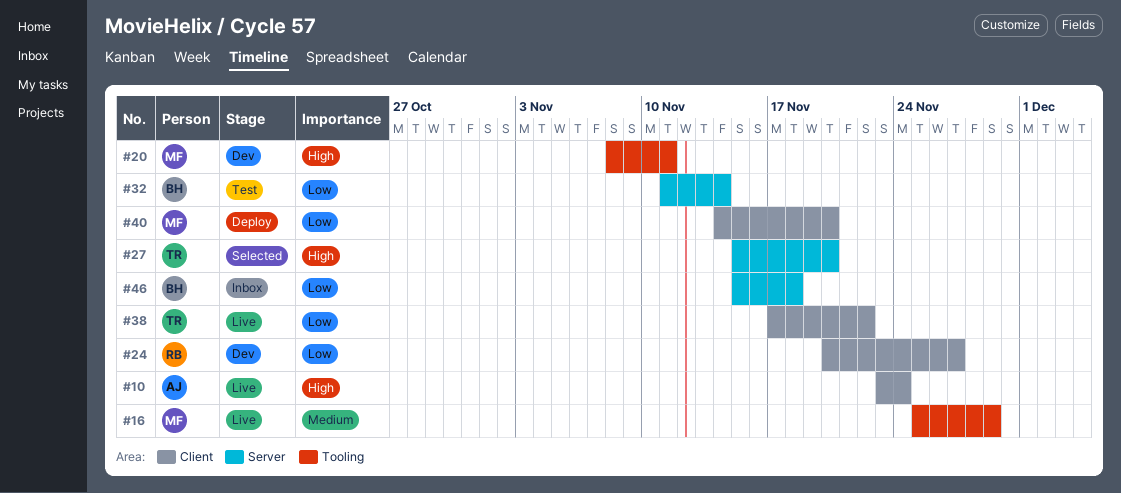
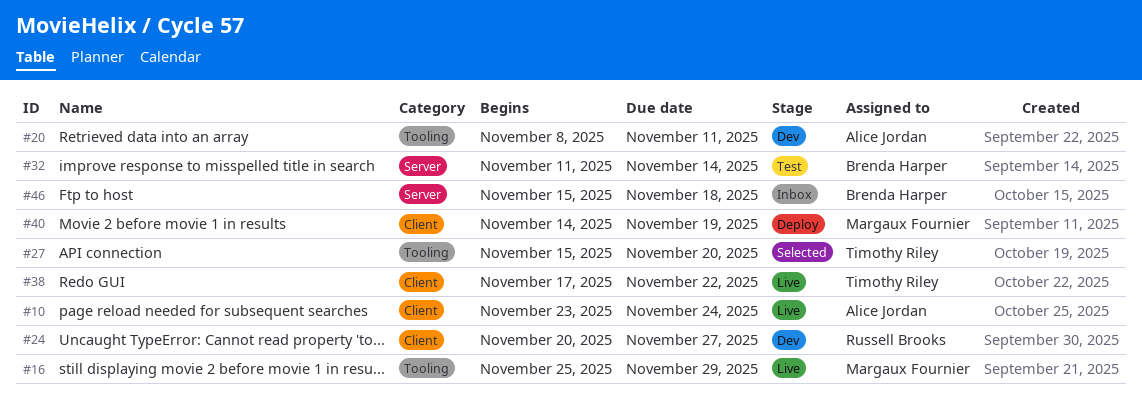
#20, owner: Margaux Fournier -> Alice Jordan
#27, label: Server -> Tooling
#40, due: Nov 20 -> Nov 19

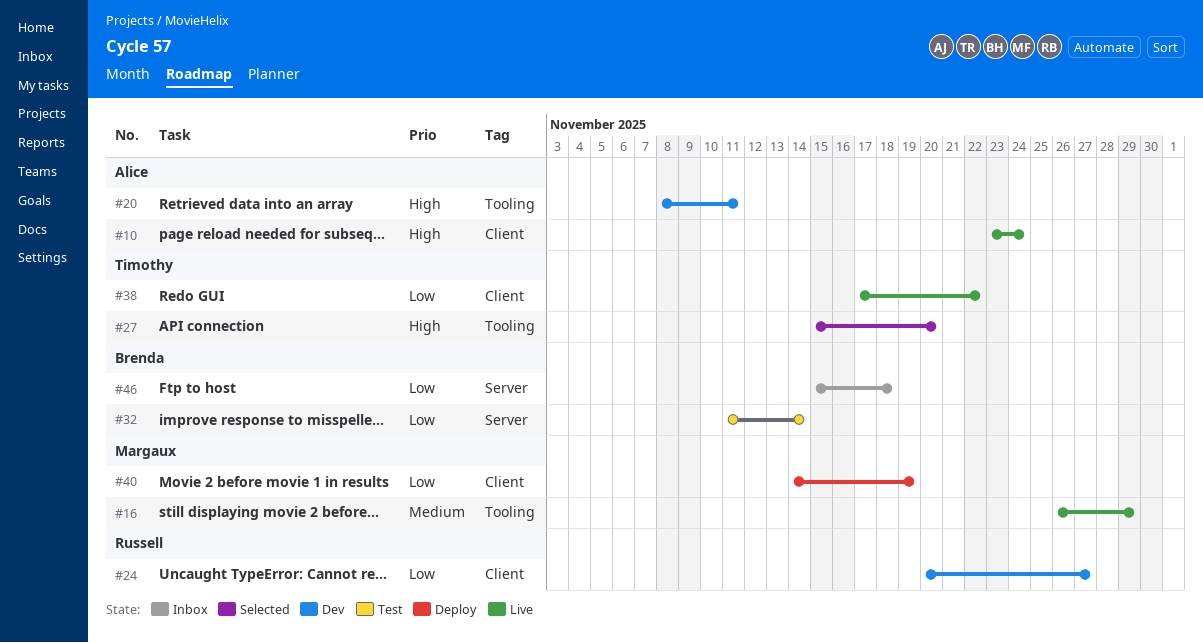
#16, start: Nov 25 -> Nov 26

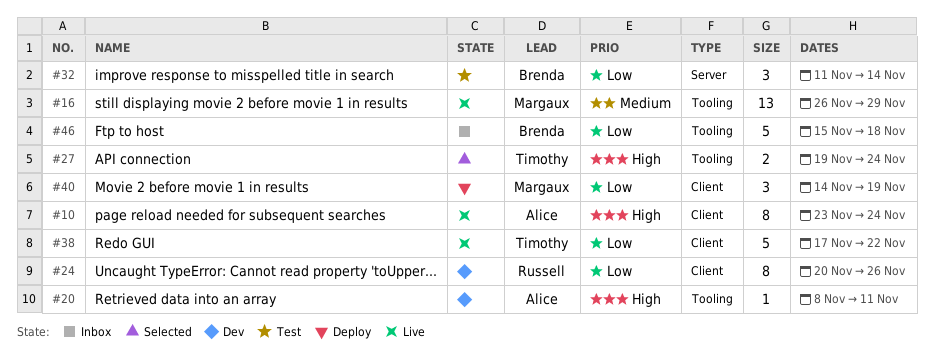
#24, due: Nov 27 -> Nov 26
#27, start: Nov 15 -> Nov 19
#27, due: Nov 20 -> Nov 24
#46, label: Server -> Tooling

